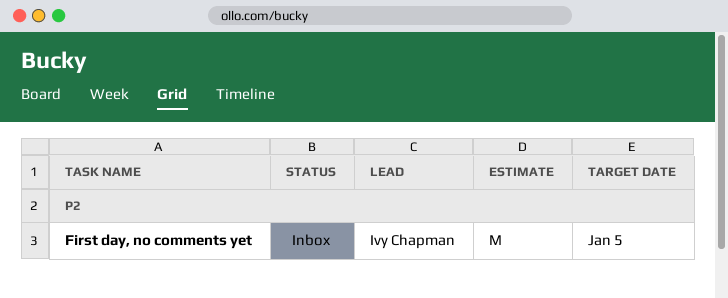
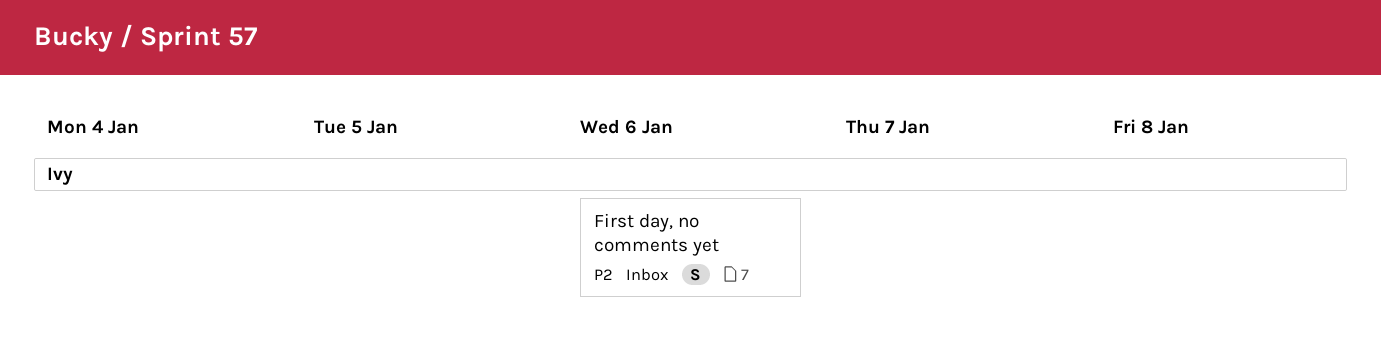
First day, no comments yet, estimate: M -> S
First day, no comments yet, due: Jan 5 -> Jan 6

